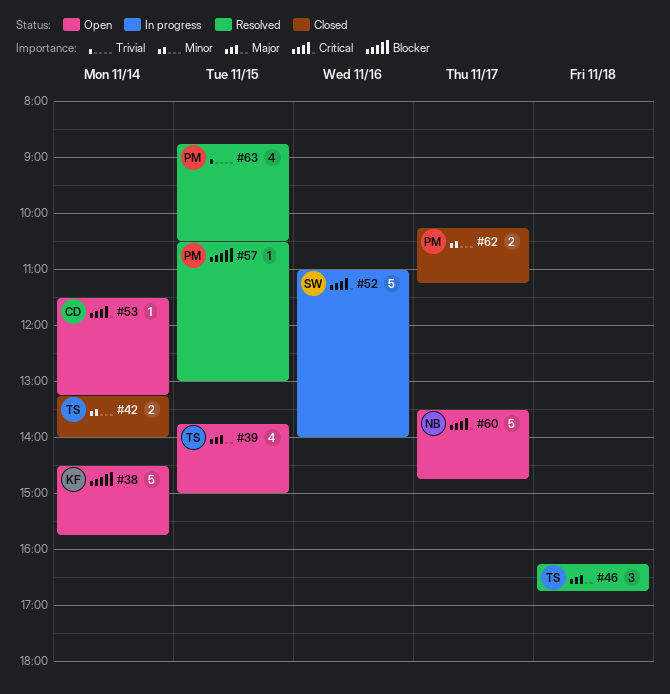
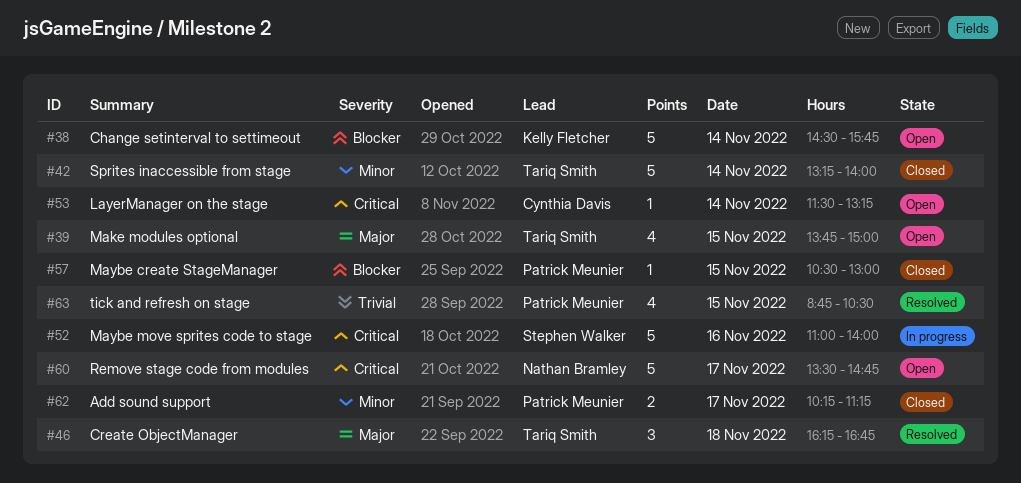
#42, estimate: 2 -> 5
#57, status: Resolved -> Closed

